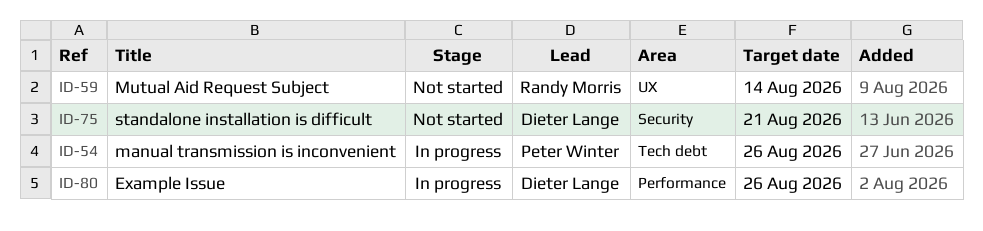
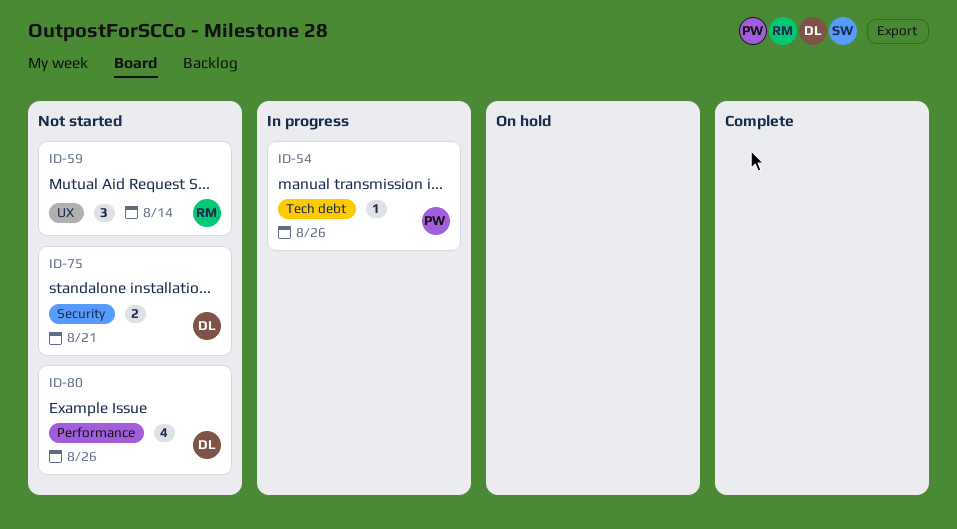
ID-80, status: In progress -> Not started

